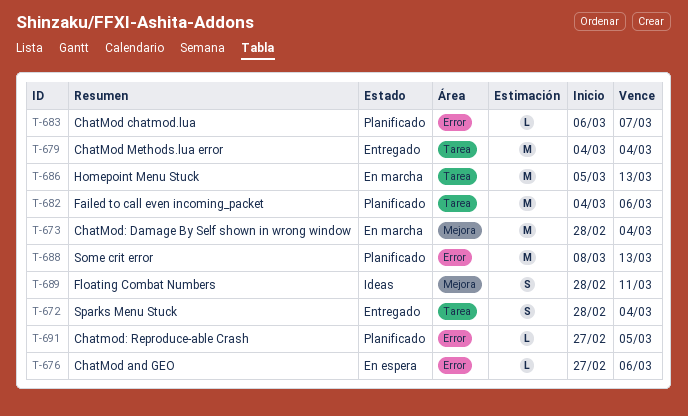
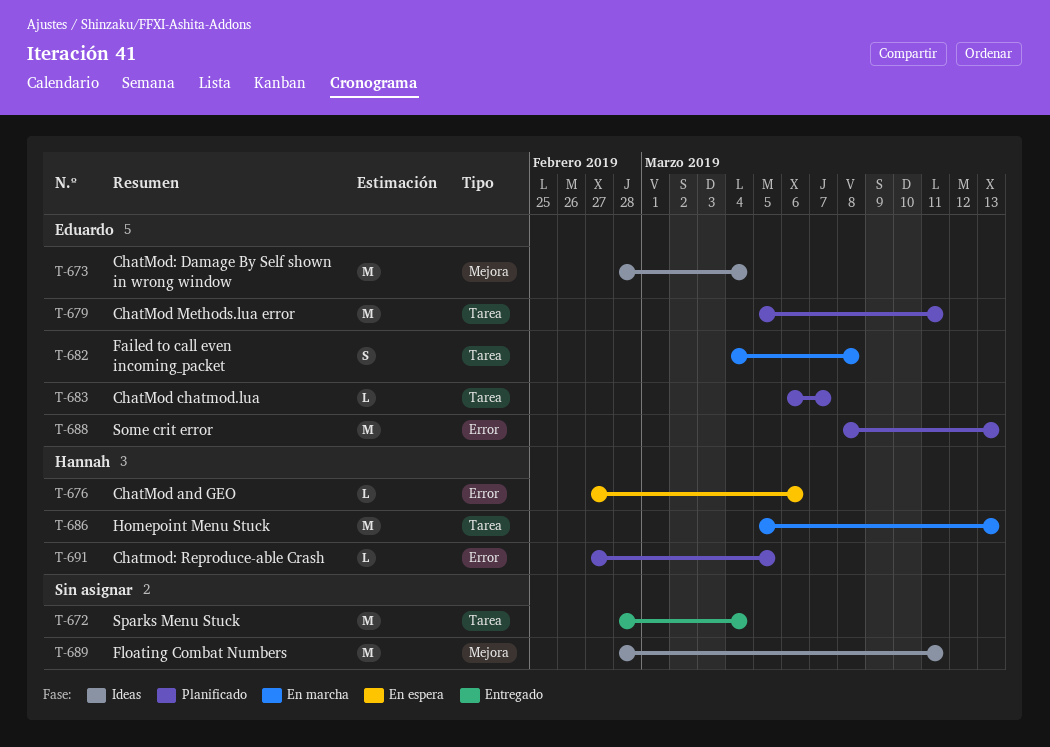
T-672, estimate: S -> M
T-673, status: En marcha -> Ideas
T-679, status: Entregado -> Planificado
T-679, start: Mar 4 -> Mar 5
T-679, due: Mar 4 -> Mar 11
T-682, status: Planificado -> En marcha
T-682, estimate: M -> S
T-682, due: Mar 6 -> Mar 8
T-683, label: Error -> Tarea
T-689, estimate: S -> M

